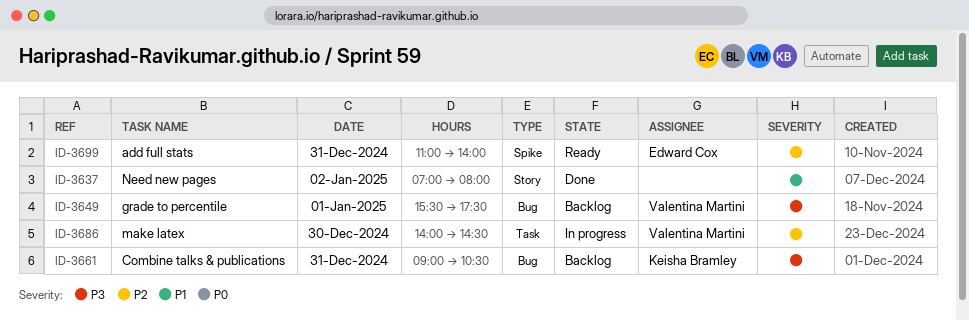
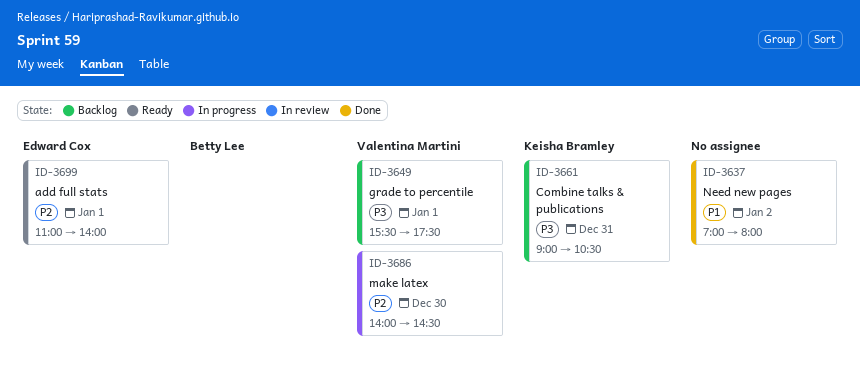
ID-3699, day: Dec 31 -> Jan 1

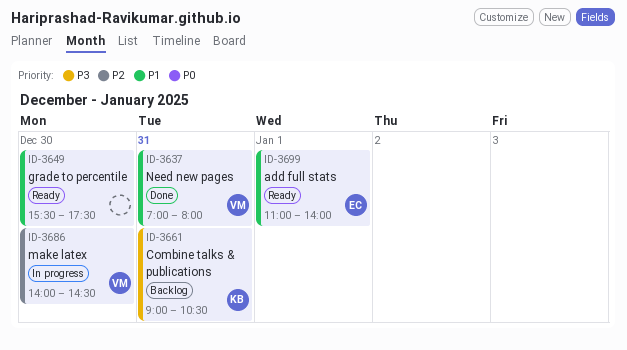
ID-3637, owner: none -> Valentina Martini
ID-3637, day: Jan 2 -> Dec 31
ID-3649, status: Backlog -> Ready
ID-3649, owner: Valentina Martini -> none
ID-3649, priority: P3 -> P1
ID-3649, day: Jan 1 -> Dec 30
ID-3699, priority: P2 -> P1

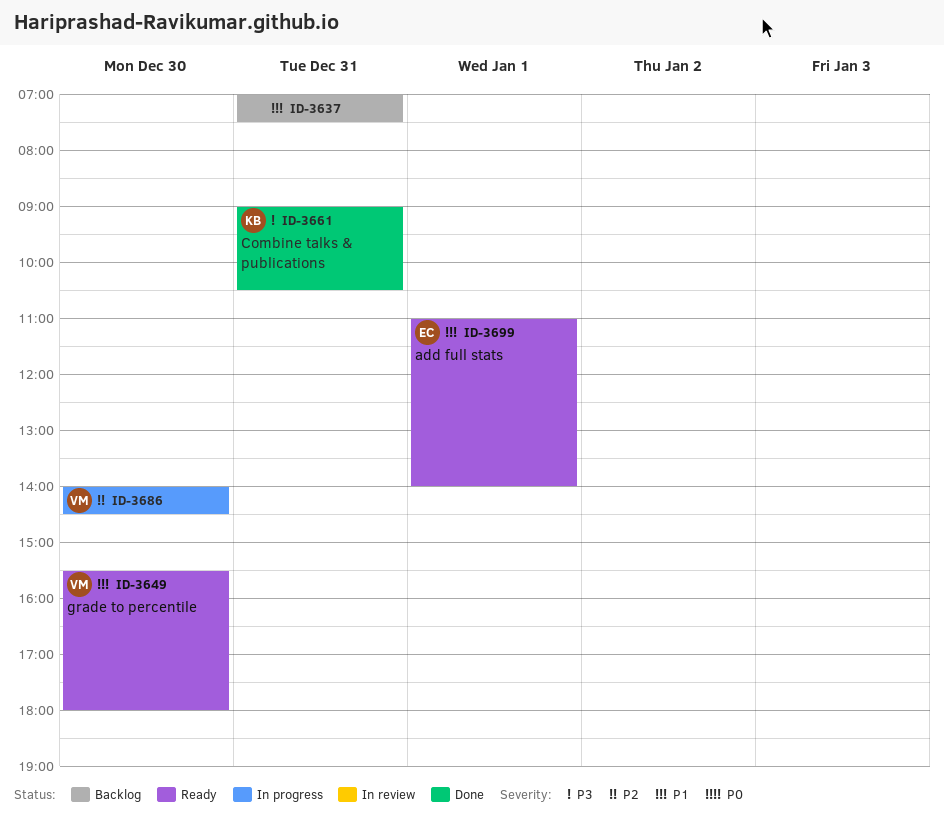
ID-3637, status: Done -> Backlog
ID-3637, owner: VM -> none
ID-3637, ends: 08:00 -> 07:30
ID-3649, owner: none -> VM
ID-3649, ends: 17:30 -> 18:00
ID-3661, status: Backlog -> Done

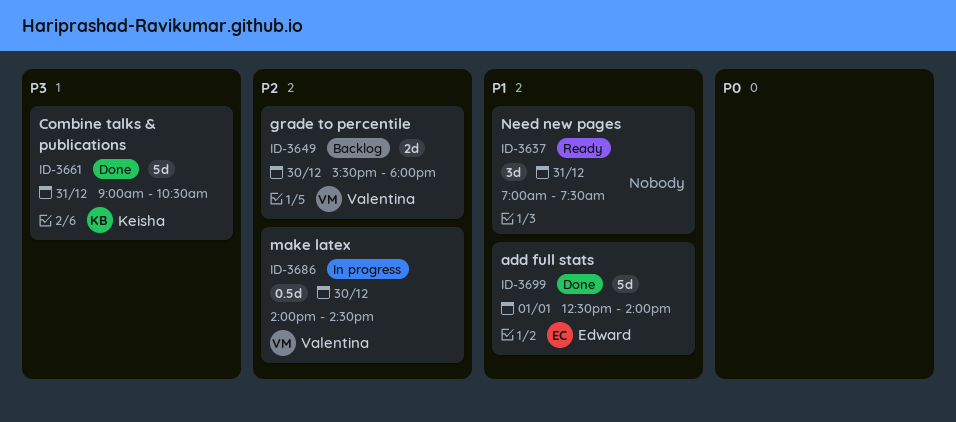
ID-3637, status: Backlog -> Ready
ID-3649, status: Ready -> Backlog
ID-3649, priority: P1 -> P2
ID-3699, status: Ready -> Done
ID-3699, begins: 11:00 -> 12:30

